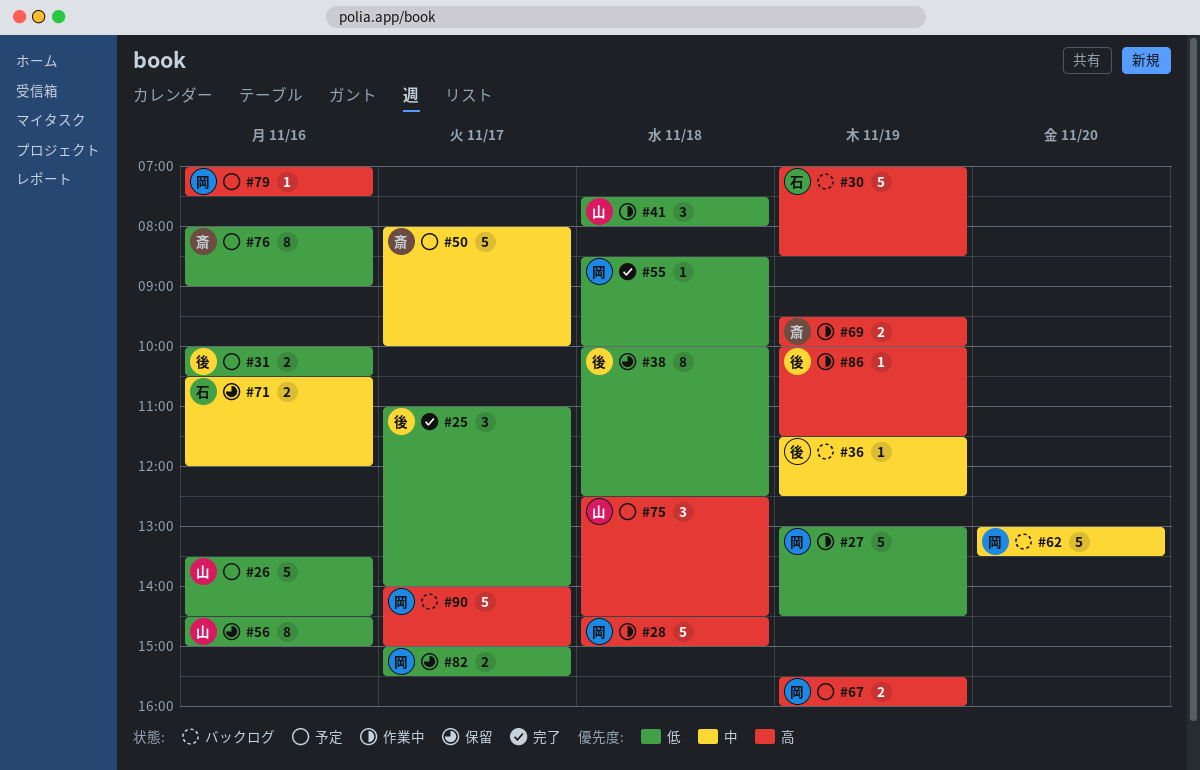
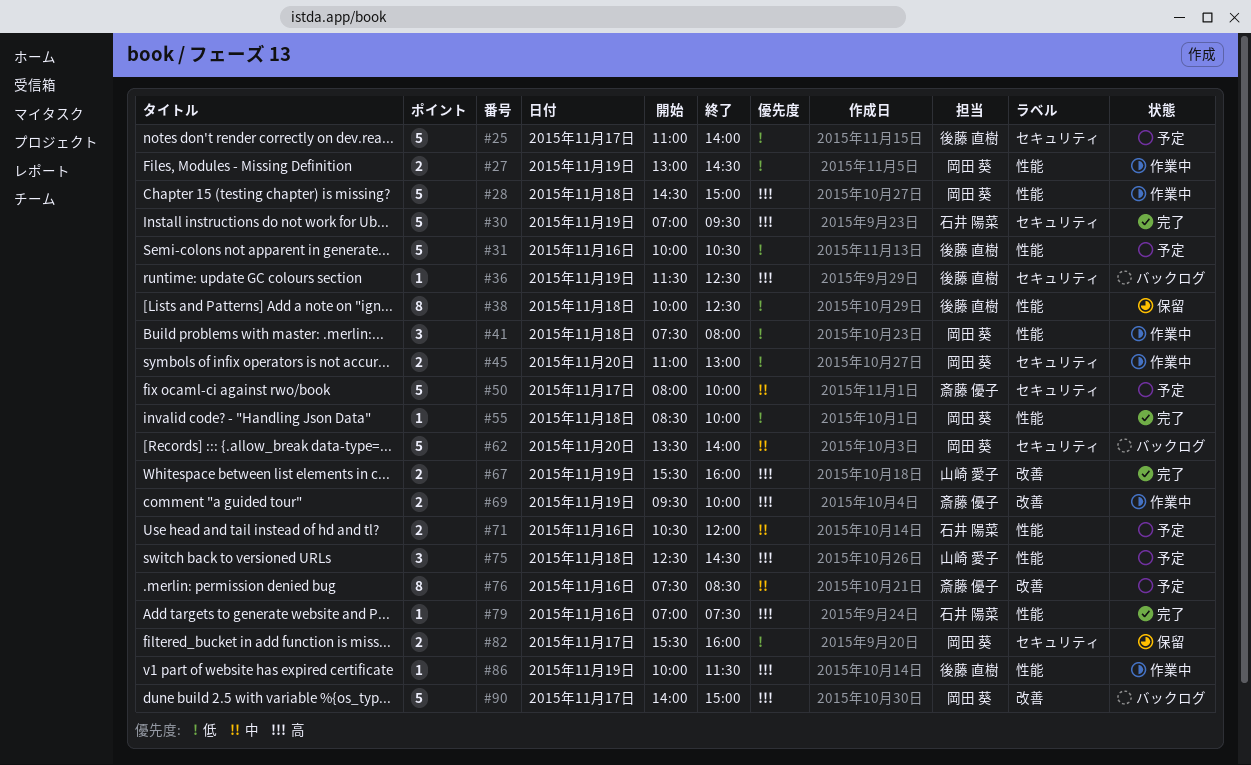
#25, status: 完了 -> 予定
#25, estimate: 3 -> 5
#26: present -> none
#27, estimate: 5 -> 2
#30, status: バックログ -> 完了
#30, ends: 08:30 -> 09:30
#31, estimate: 2 -> 5
#36, priority: 中 -> 高
#41, owner: 山崎 愛子 -> 岡田 葵
#45: none -> present
#56: present -> none
#62, begins: 13:00 -> 13:30
#62, ends: 13:30 -> 14:00
#67, status: 予定 -> 完了
#67, owner: 岡田 葵 -> 山崎 愛子
#71, status: 保留 -> 予定
#76, priority: 低 -> 中
#76, begins: 08:00 -> 07:30
#76, ends: 09:00 -> 08:30
#79, status: 予定 -> 完了
#79, owner: 岡田 葵 -> 石井 陽菜
#82, begins: 15:00 -> 15:30
#82, ends: 15:30 -> 16:00

